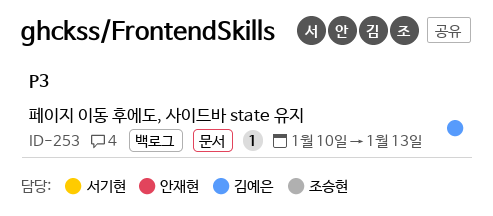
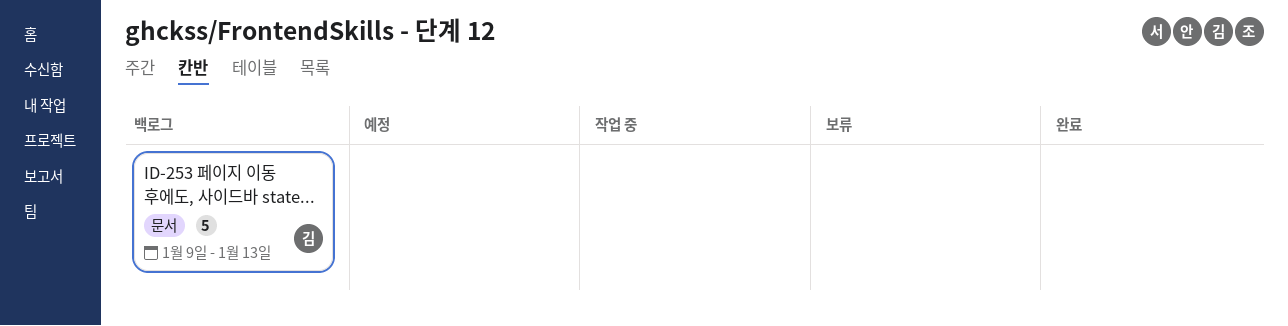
ID-253, estimate: 1 -> 5
ID-253, start: Jan 10 -> Jan 9

